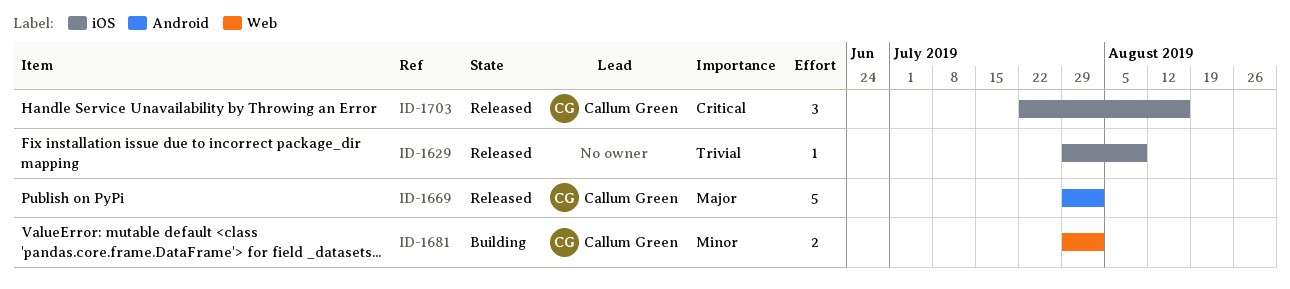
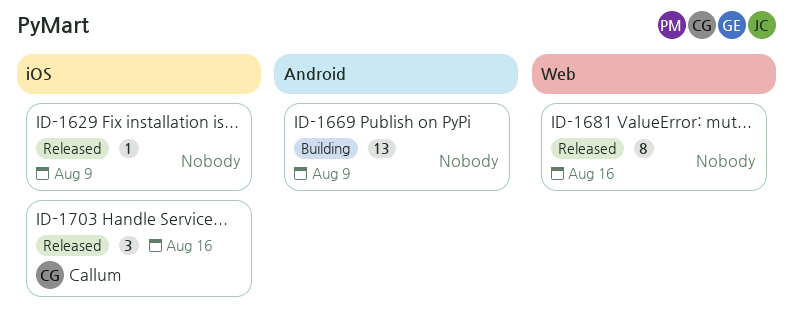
ID-1669, status: Released -> Building
ID-1669, owner: Callum Green -> none
ID-1669, estimate: 5 -> 13
ID-1669, due: Aug 2 -> Aug 9
ID-1681, status: Building -> Released
ID-1681, owner: Callum Green -> none
ID-1681, estimate: 2 -> 8
ID-1681, due: Aug 2 -> Aug 16

